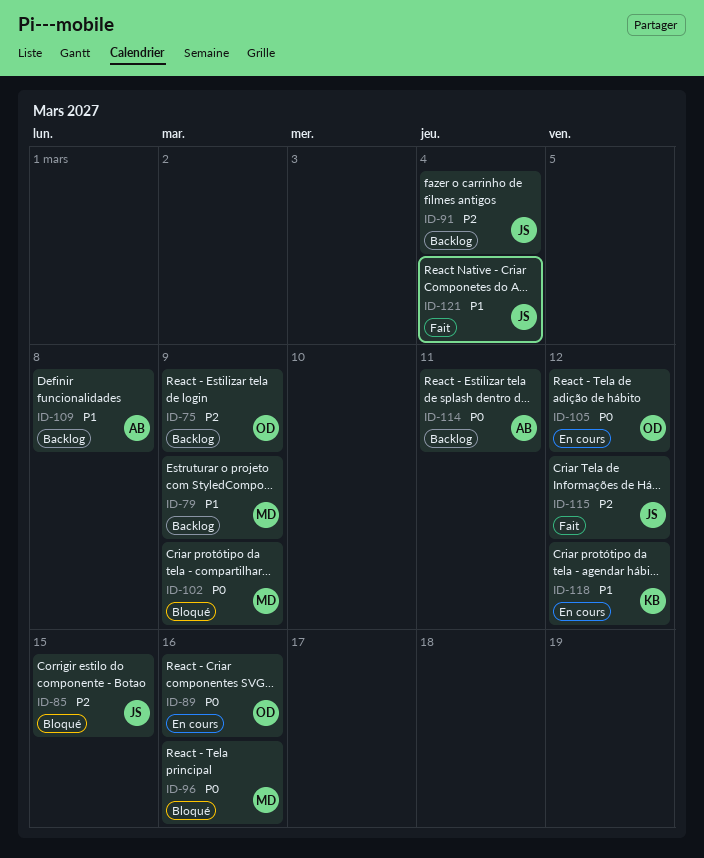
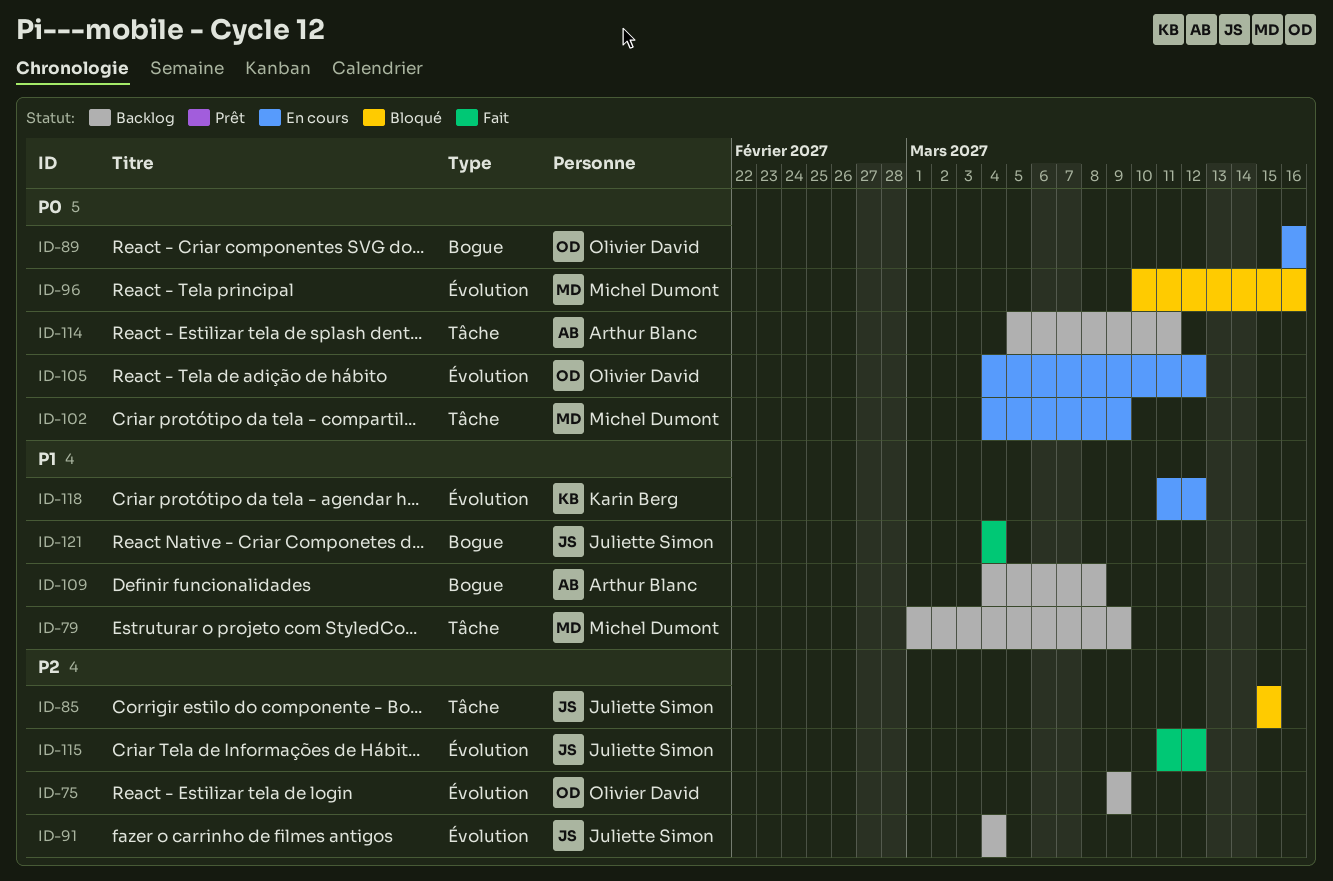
ID-102, status: Bloqué -> En cours

